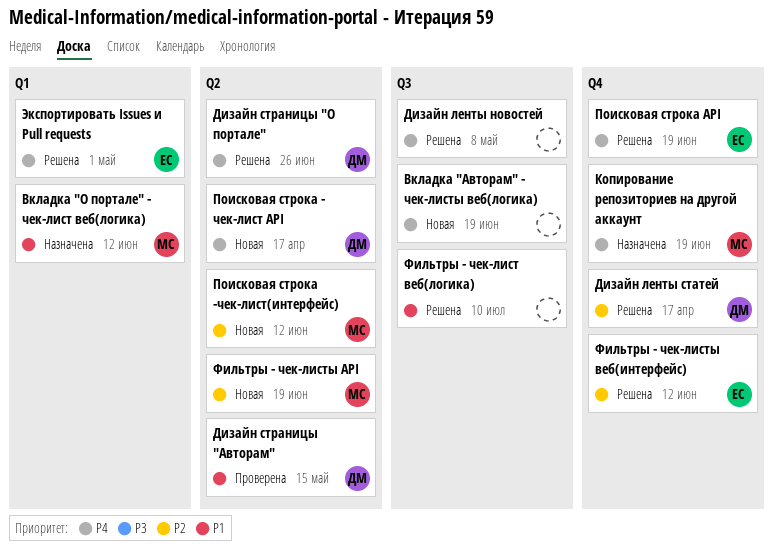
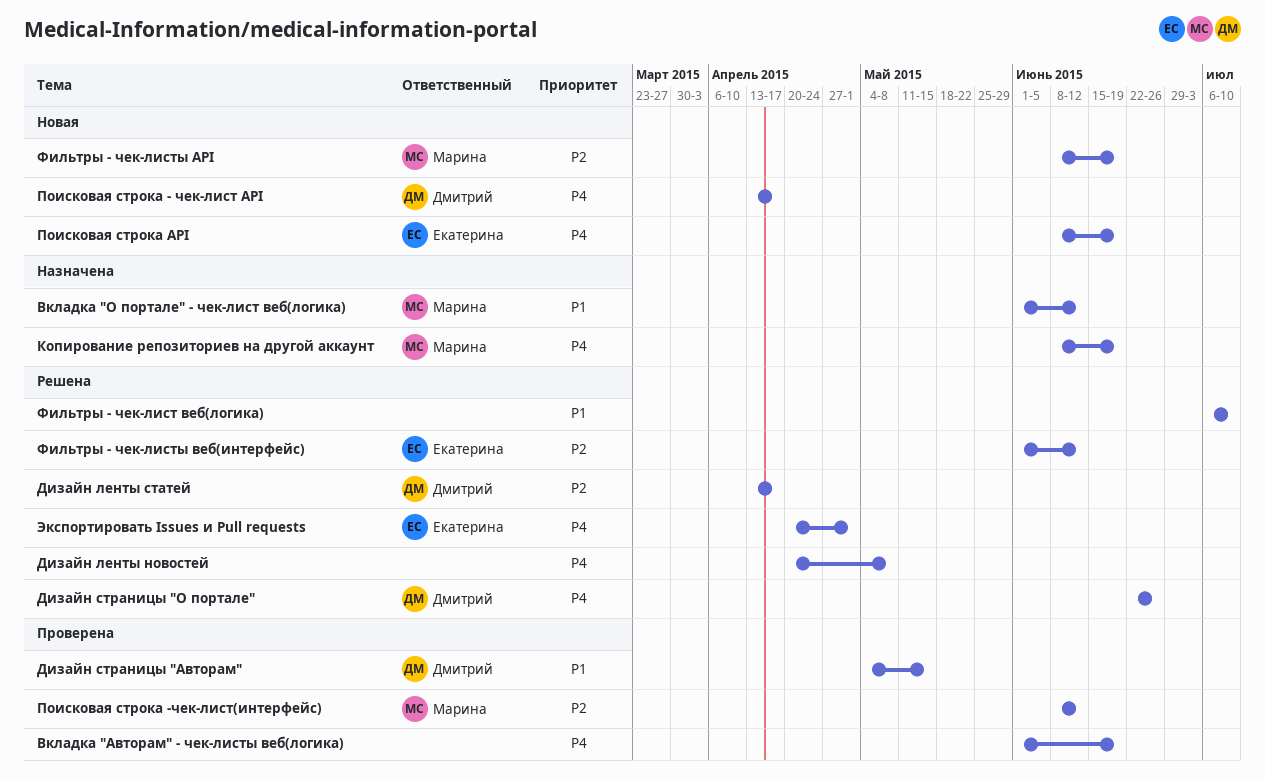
Вкладка "Авторам" - чек-листы веб(логика), status: Новая -> Проверена
Поисковая строка -чек-лист(интерфейс), status: Новая -> Проверена
Поисковая строка API, status: Решена -> Новая

